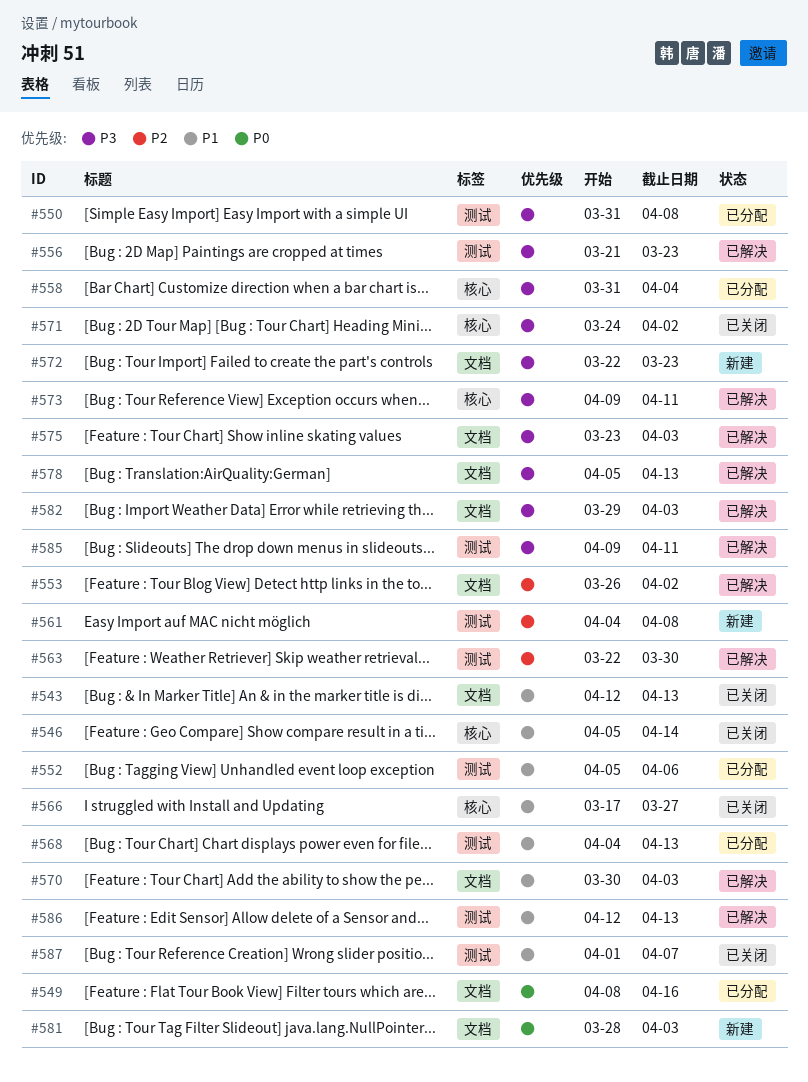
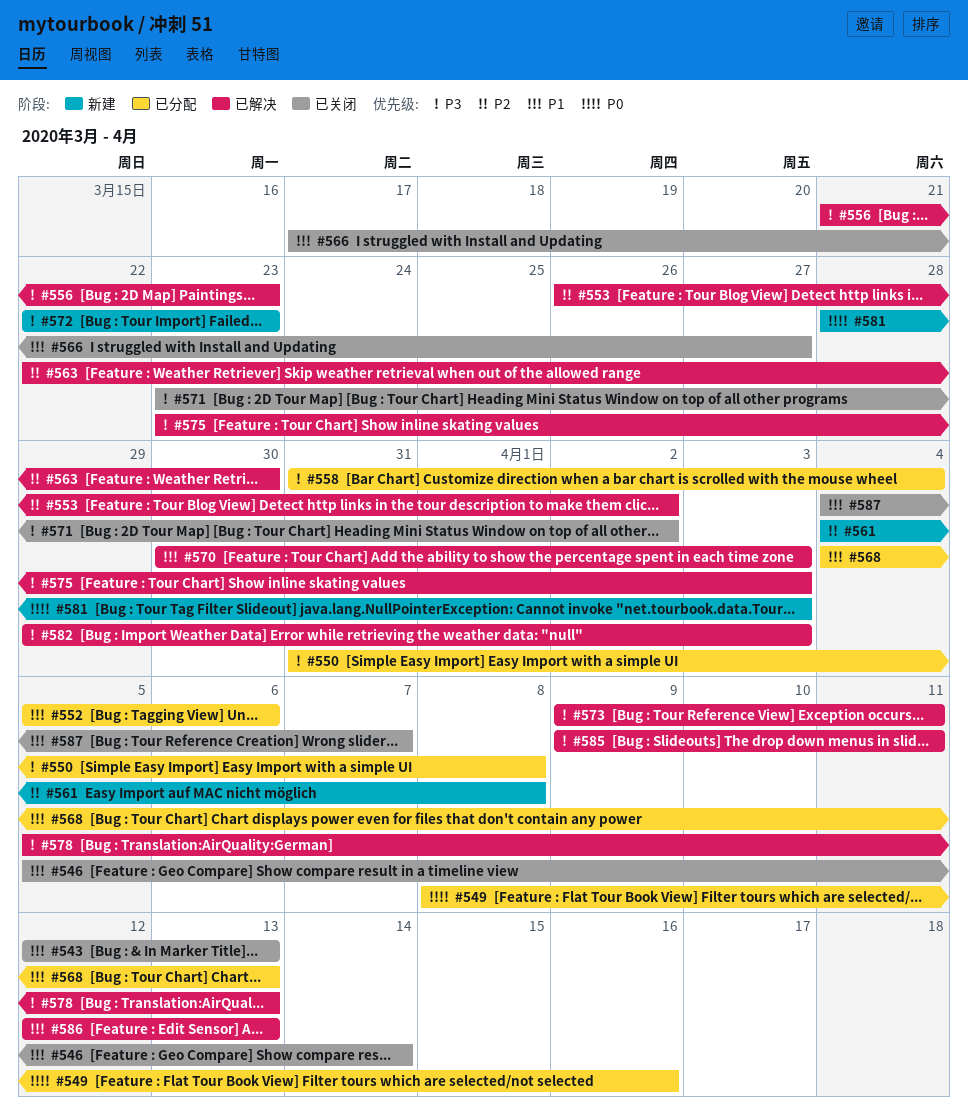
#571, start: Mar 24 -> Mar 23
#587, start: Apr 1 -> Apr 4

